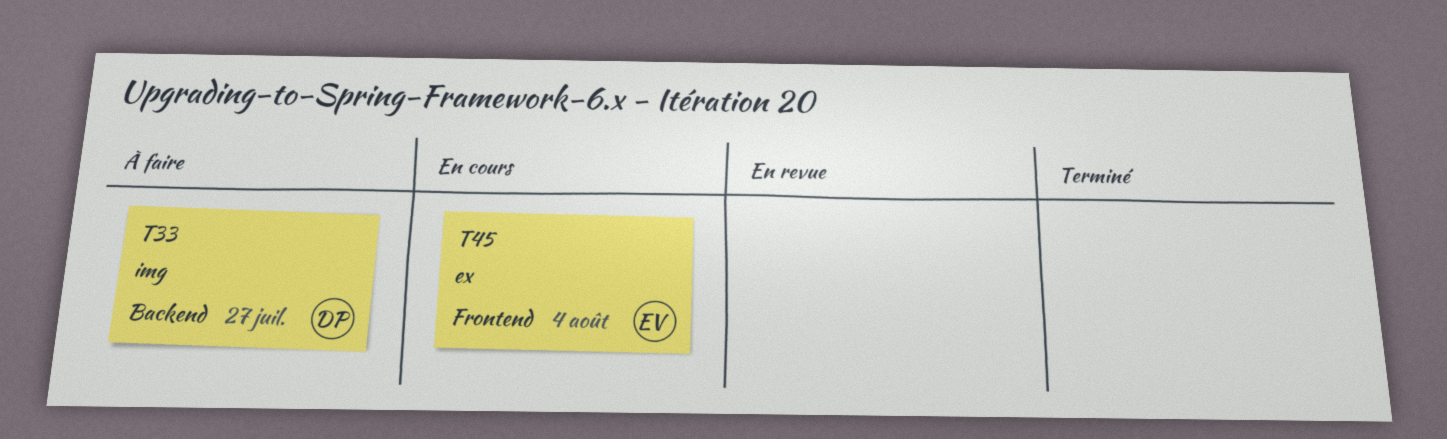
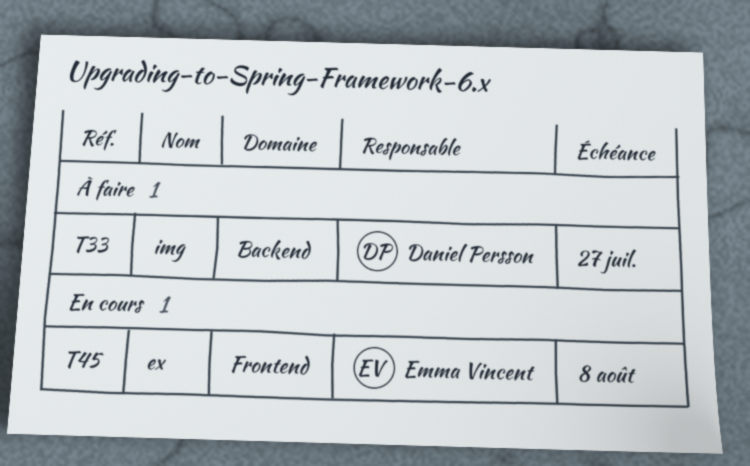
T45, due: Aug 4 -> Aug 8

